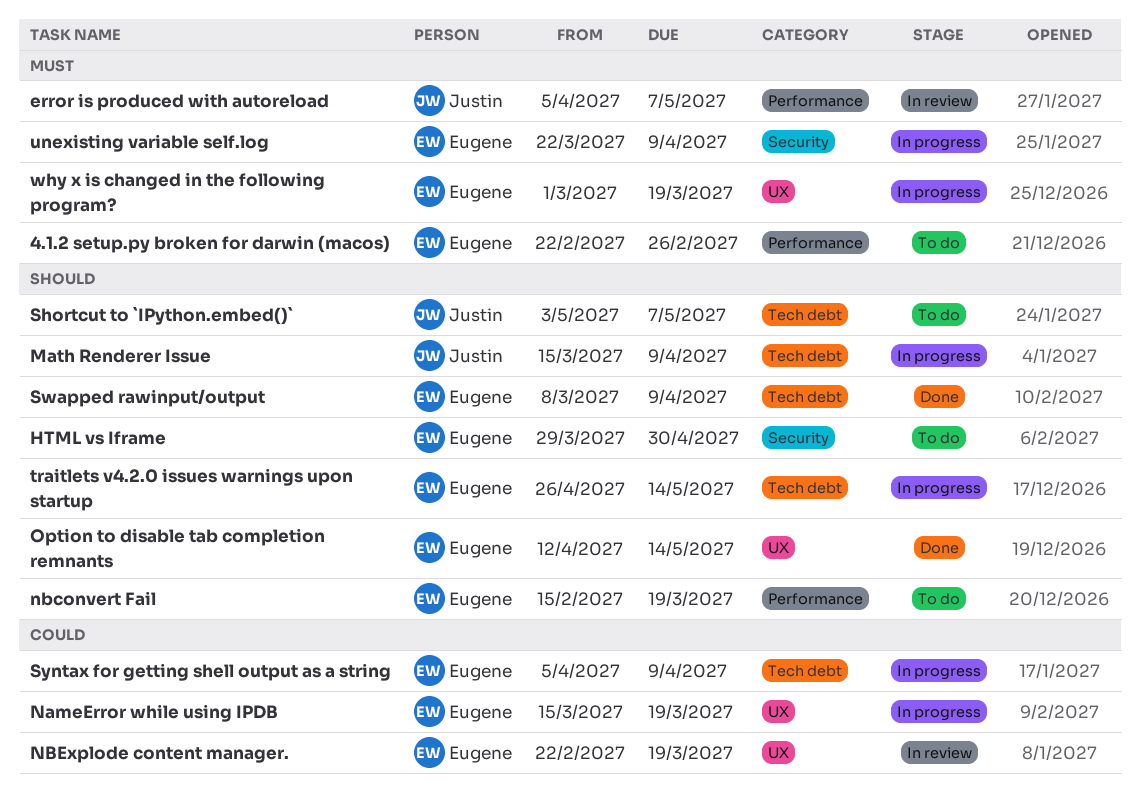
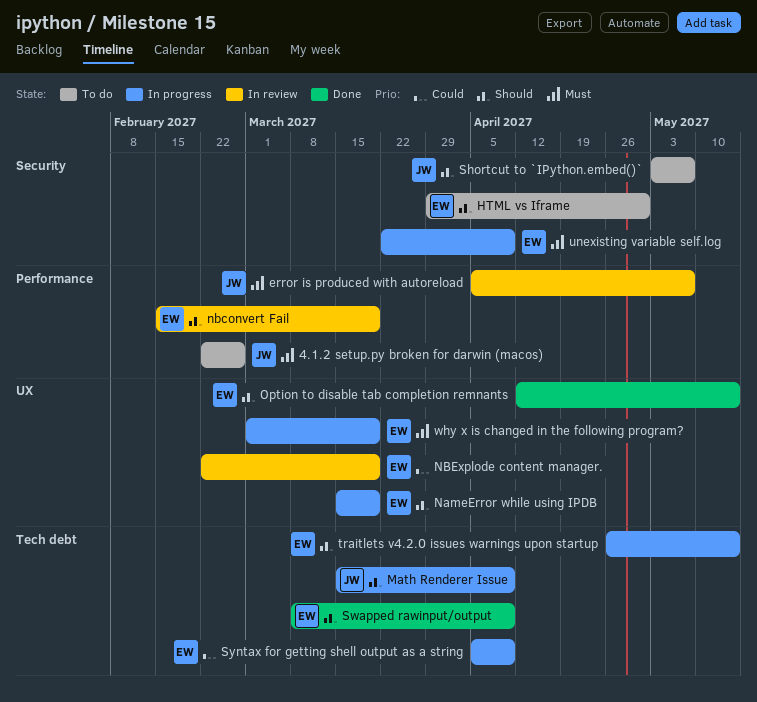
4.1.2 setup.py broken for darwin (macos), owner: Eugene -> Justin
NameError while using IPDB, priority: Could -> Should
nbconvert Fail, status: To do -> In review
Shortcut to `IPython.embed()`, label: Tech debt -> Security

